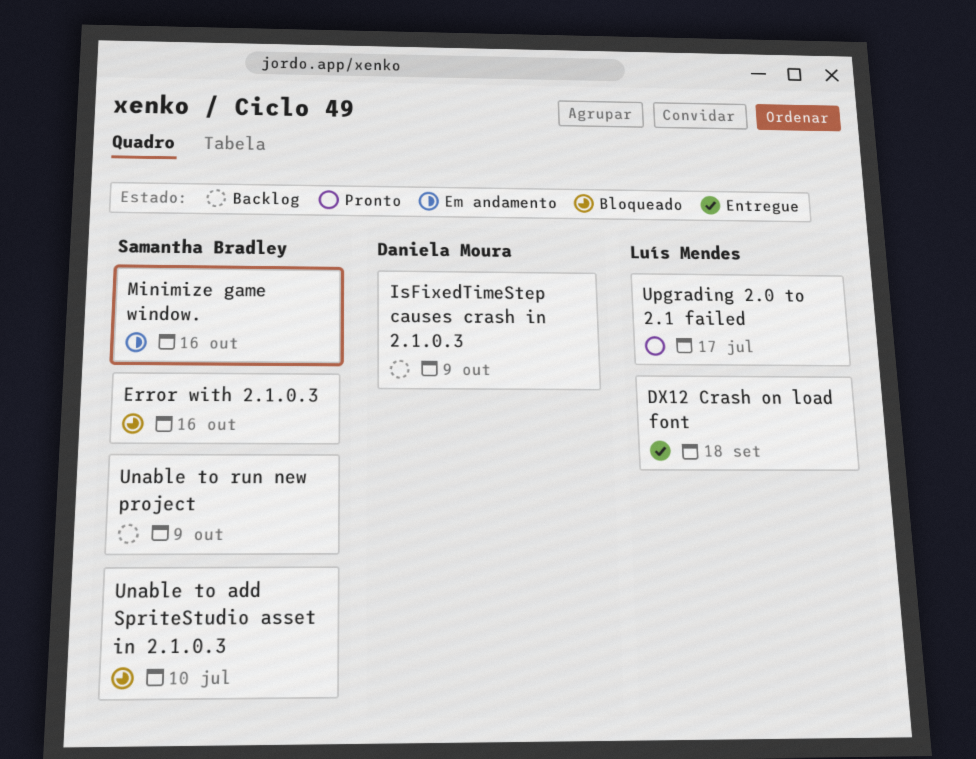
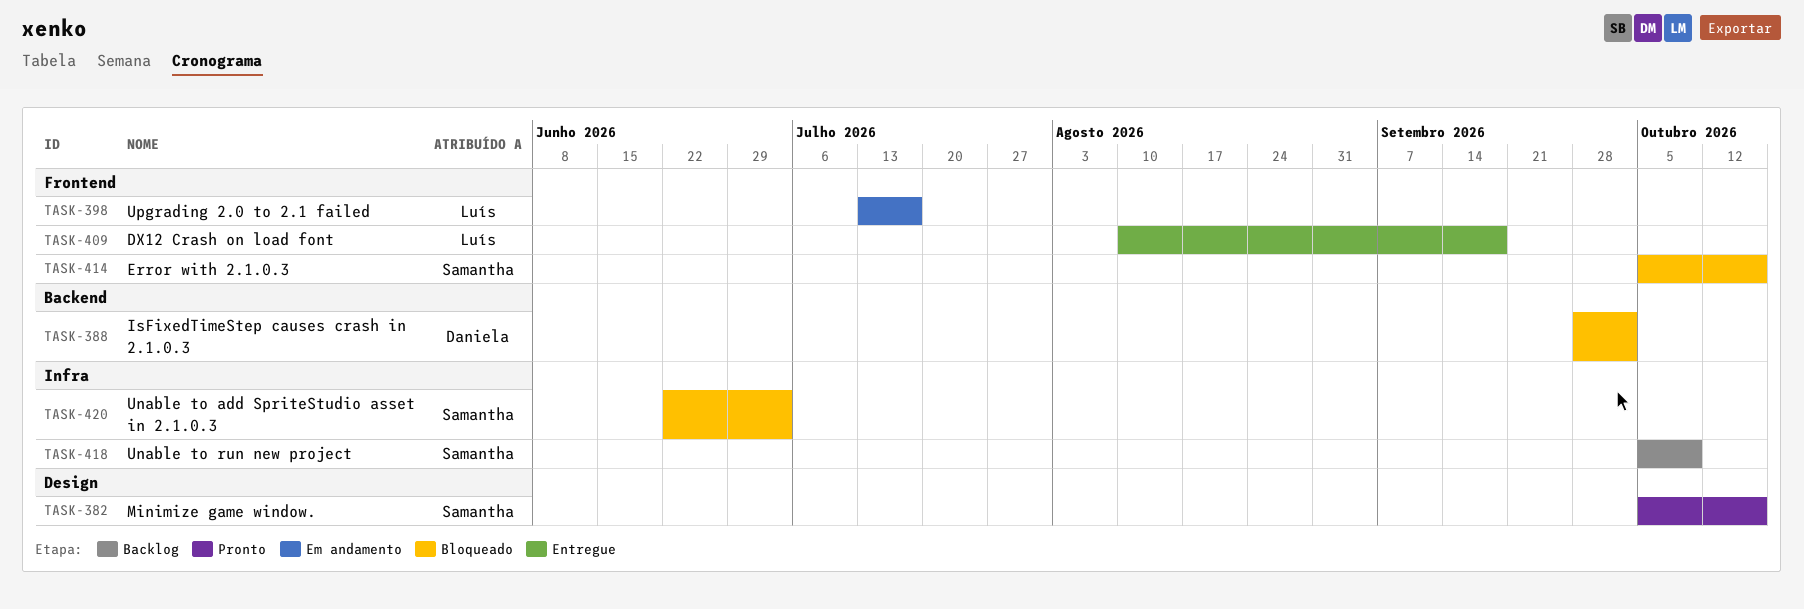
IsFixedTimeStep causes crash in 2.1.0.3, status: Backlog -> Bloqueado
IsFixedTimeStep causes crash in 2.1.0.3, due: Oct 9 -> Oct 2
Minimize game window., status: Em andamento -> Pronto
Unable to add SpriteStudio asset in 2.1.0.3, due: Jul 10 -> Jul 3
Upgrading 2.0 to 2.1 failed, status: Pronto -> Em andamento

